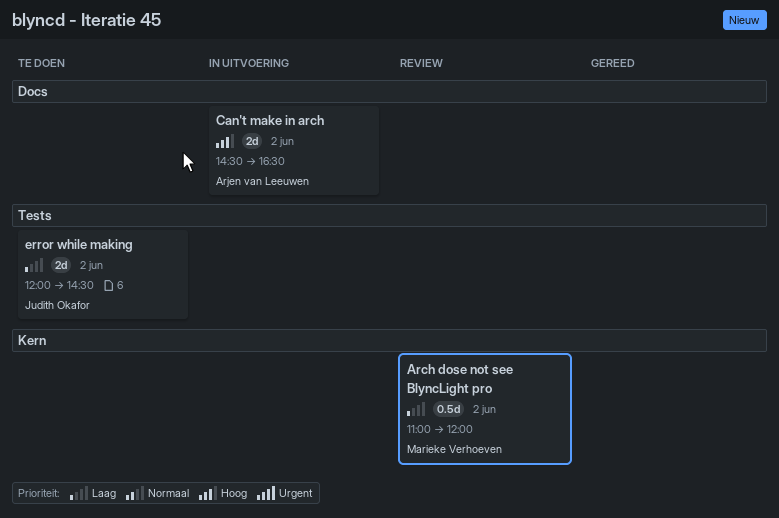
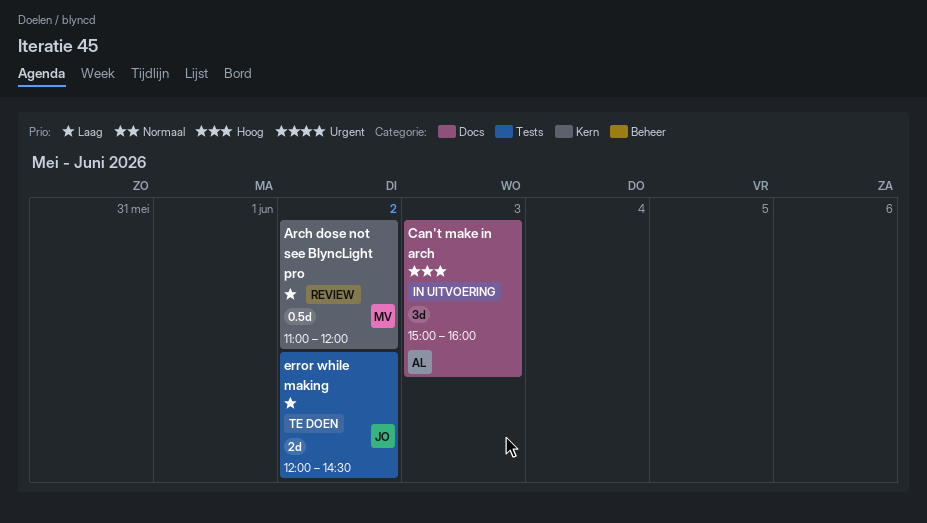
Can't make in arch, estimate: 2d -> 3d
Can't make in arch, day: Jun 2 -> Jun 3
Can't make in arch, begins: 14:30 -> 15:00
Can't make in arch, ends: 16:30 -> 16:00

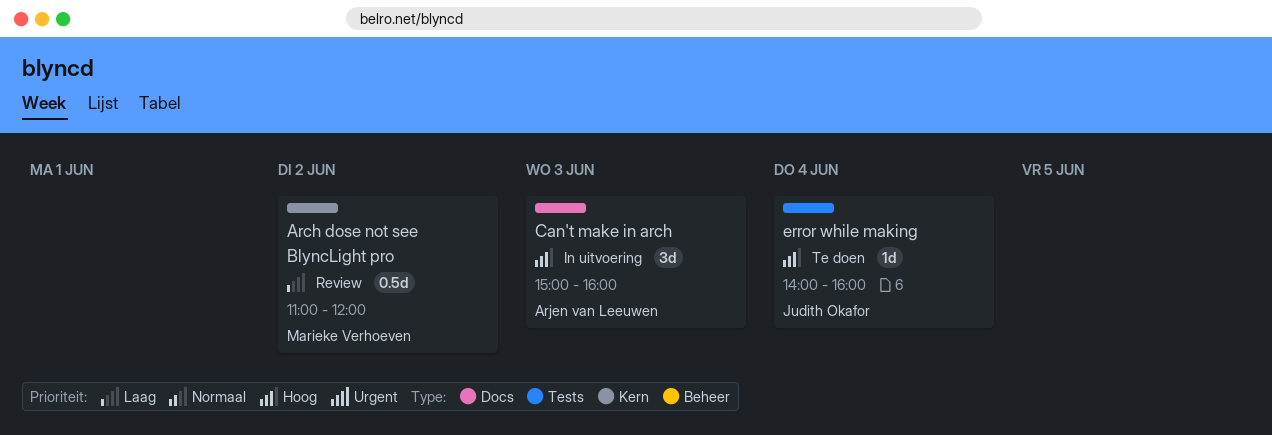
error while making, priority: Laag -> Hoog
error while making, estimate: 2d -> 1d
error while making, day: Jun 2 -> Jun 4
error while making, begins: 12:00 -> 14:00
error while making, ends: 14:30 -> 16:00

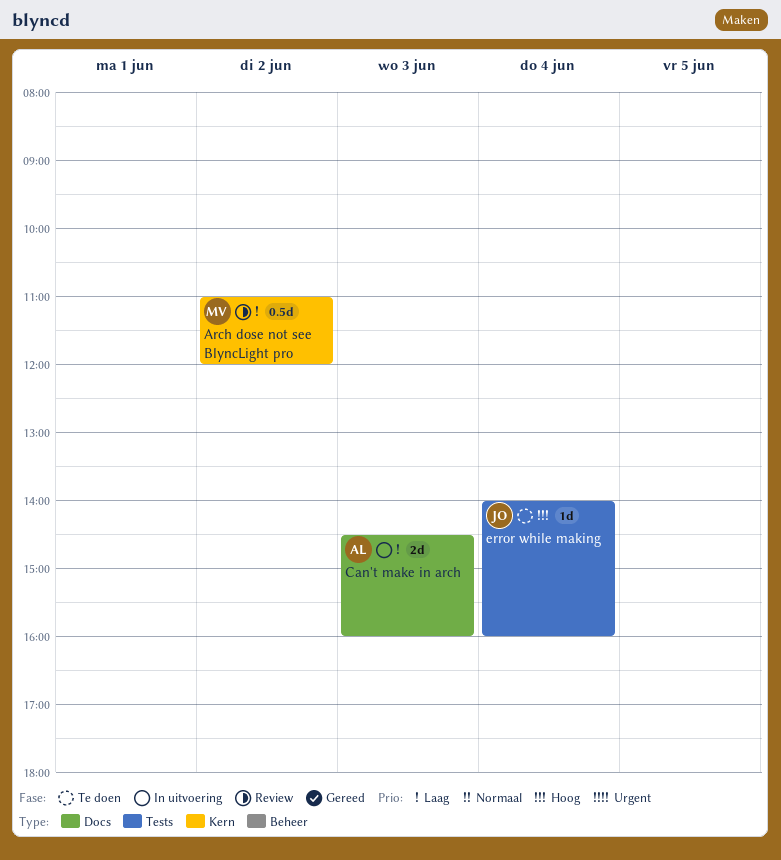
Can't make in arch, priority: Hoog -> Laag
Can't make in arch, estimate: 3d -> 2d
Can't make in arch, begins: 15:00 -> 14:30

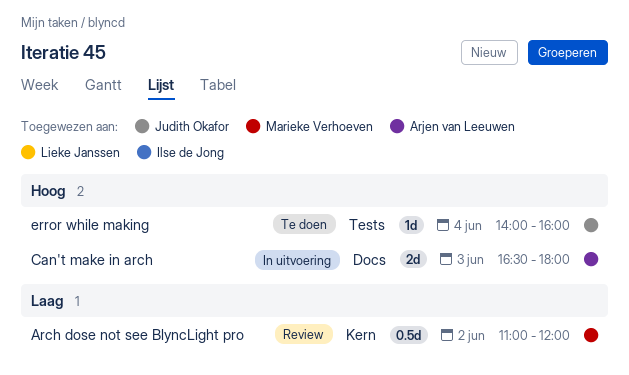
Can't make in arch, priority: Laag -> Hoog
Can't make in arch, begins: 14:30 -> 16:30
Can't make in arch, ends: 16:00 -> 18:00

